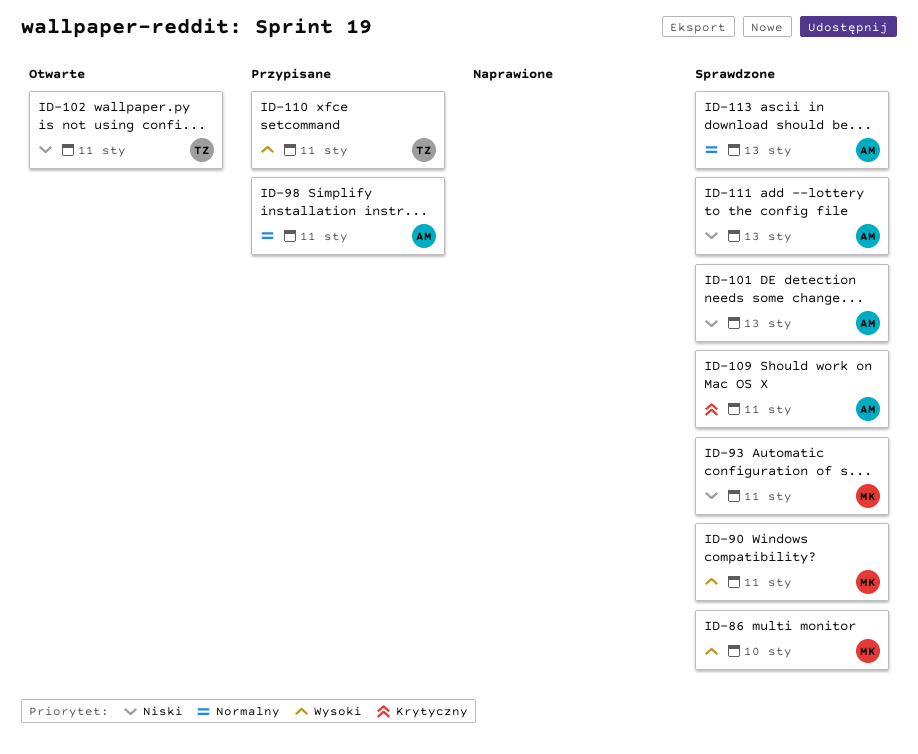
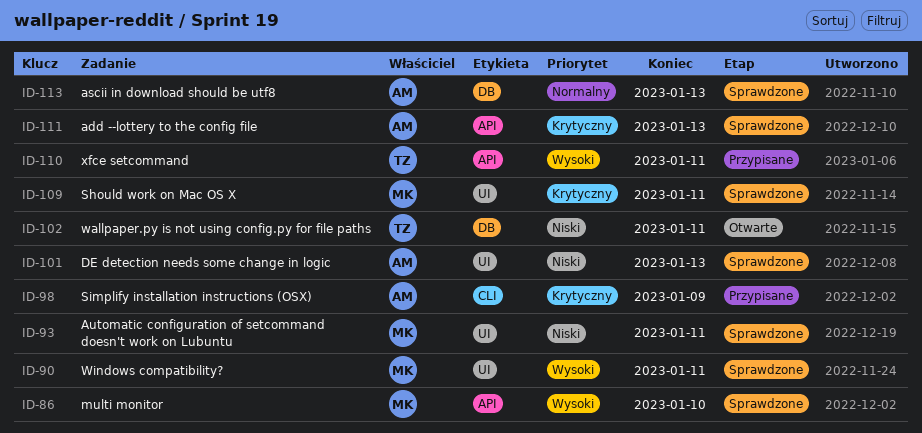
ID-98, priority: Normalny -> Krytyczny
ID-98, due: Jan 11 -> Jan 9
ID-109, owner: AM -> MK
ID-111, priority: Niski -> Krytyczny

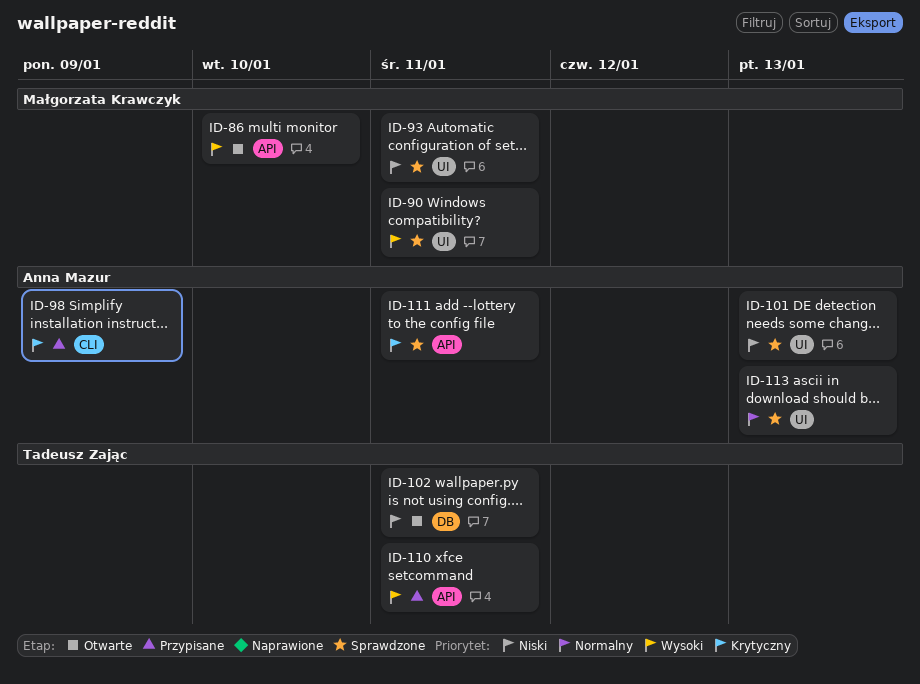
ID-86, status: Sprawdzone -> Otwarte
ID-109: present -> none
ID-111, due: Jan 13 -> Jan 11
ID-113, label: DB -> UI

